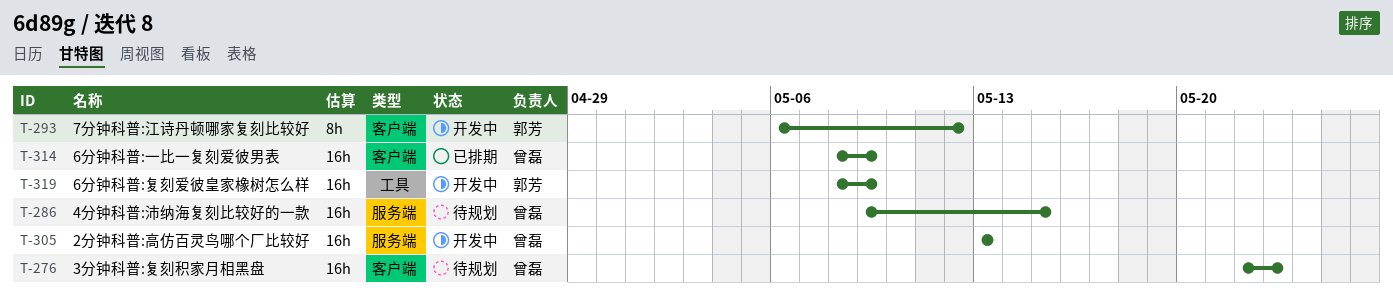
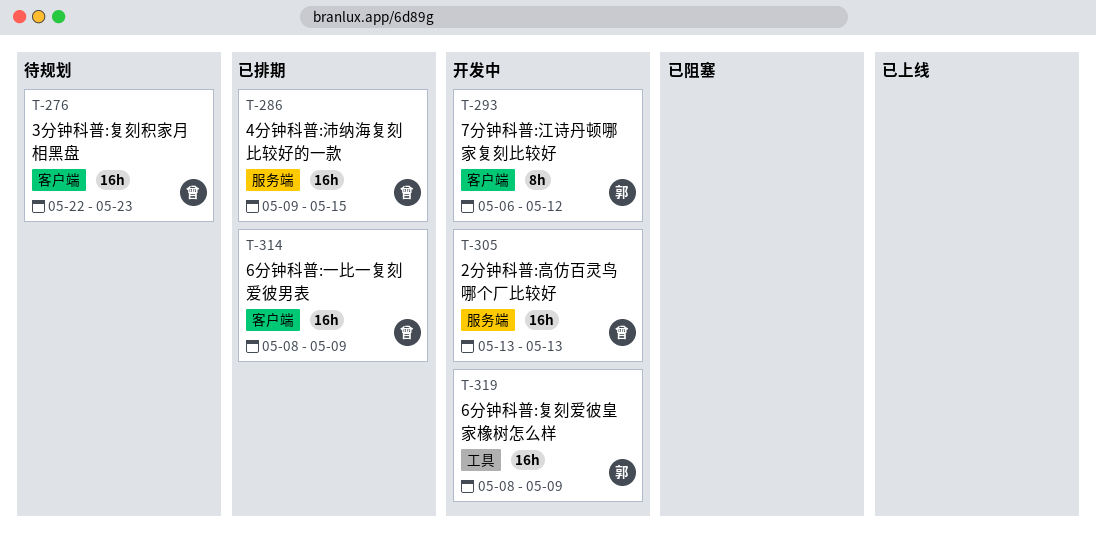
T-286, status: 待规划 -> 已排期

